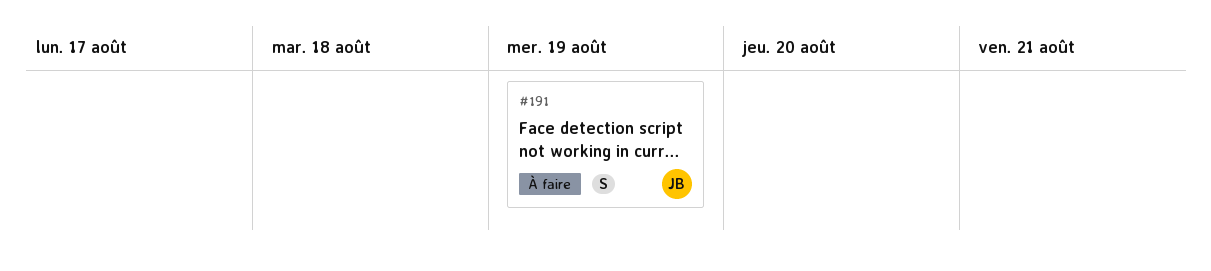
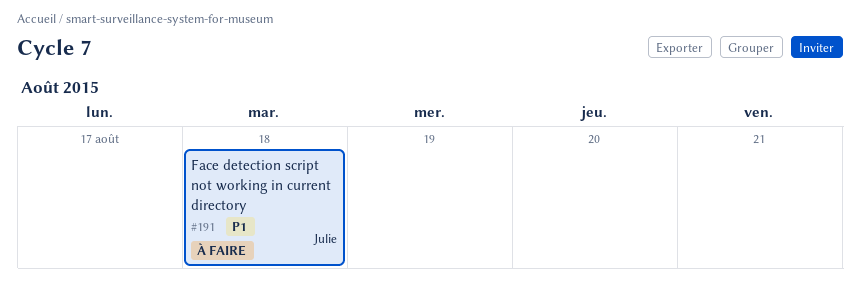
#191, due: Aug 19 -> Aug 18

